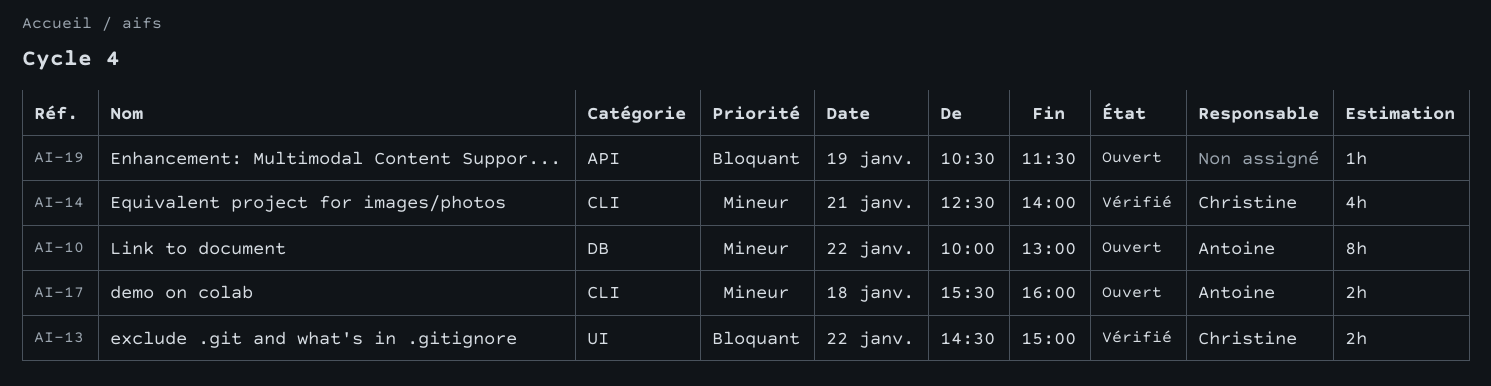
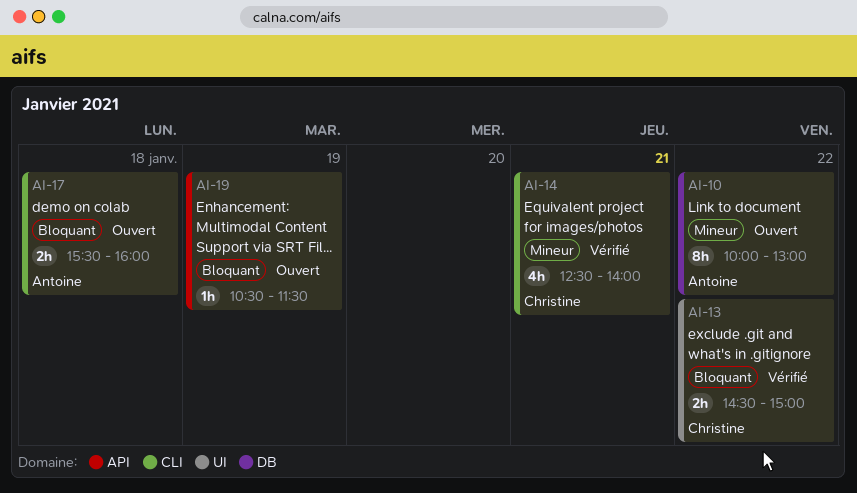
AI-17, priority: Mineur -> Bloquant

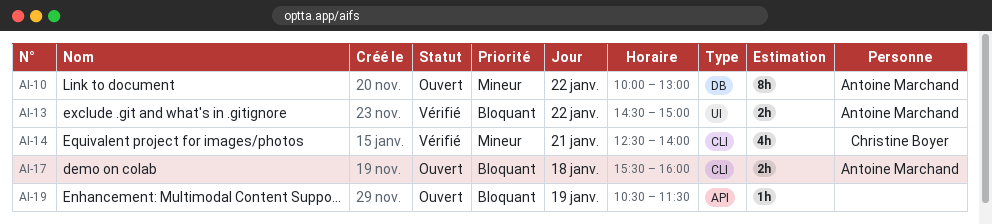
AI-13, owner: Christine Boyer -> Antoine Marchand

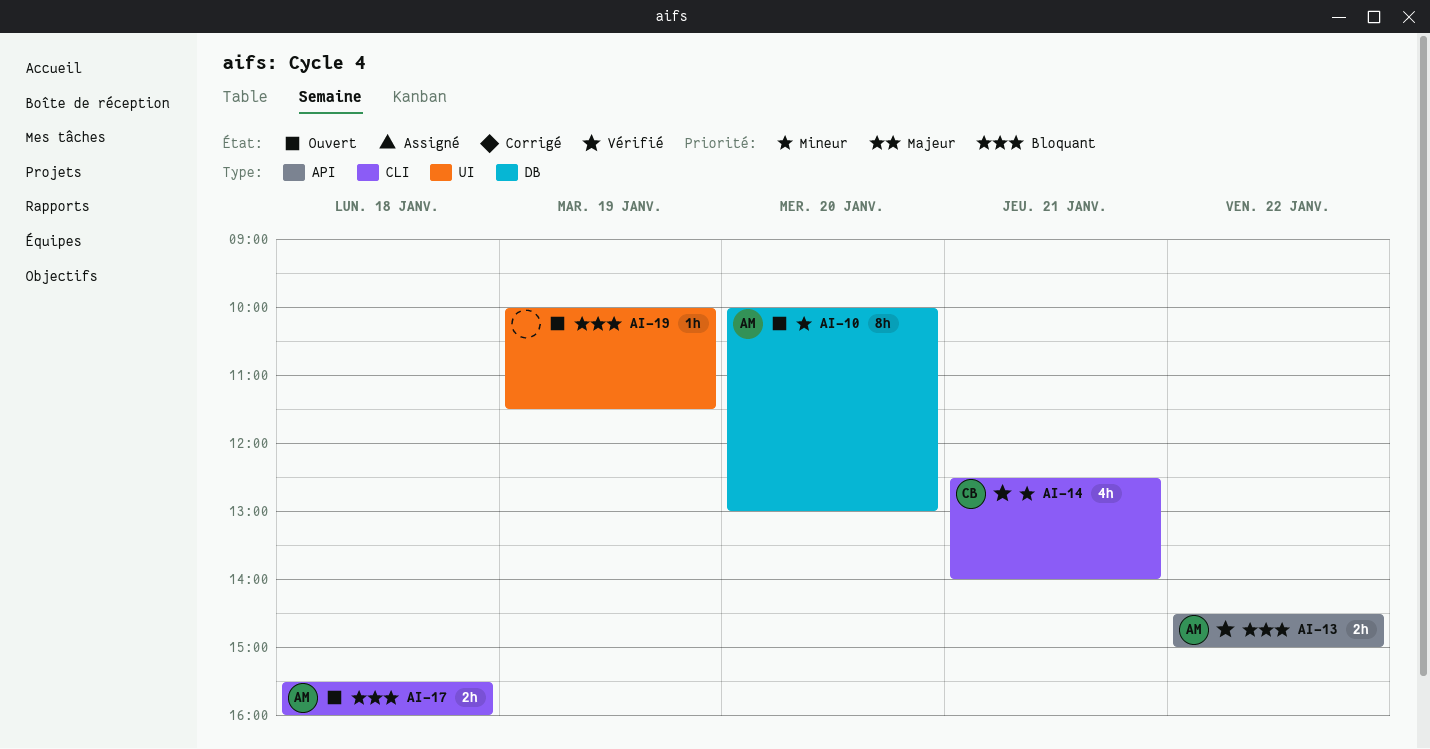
AI-10, day: Jan 22 -> Jan 20
AI-13, label: UI -> API
AI-19, label: API -> UI
AI-19, begins: 10:30 -> 10:00

